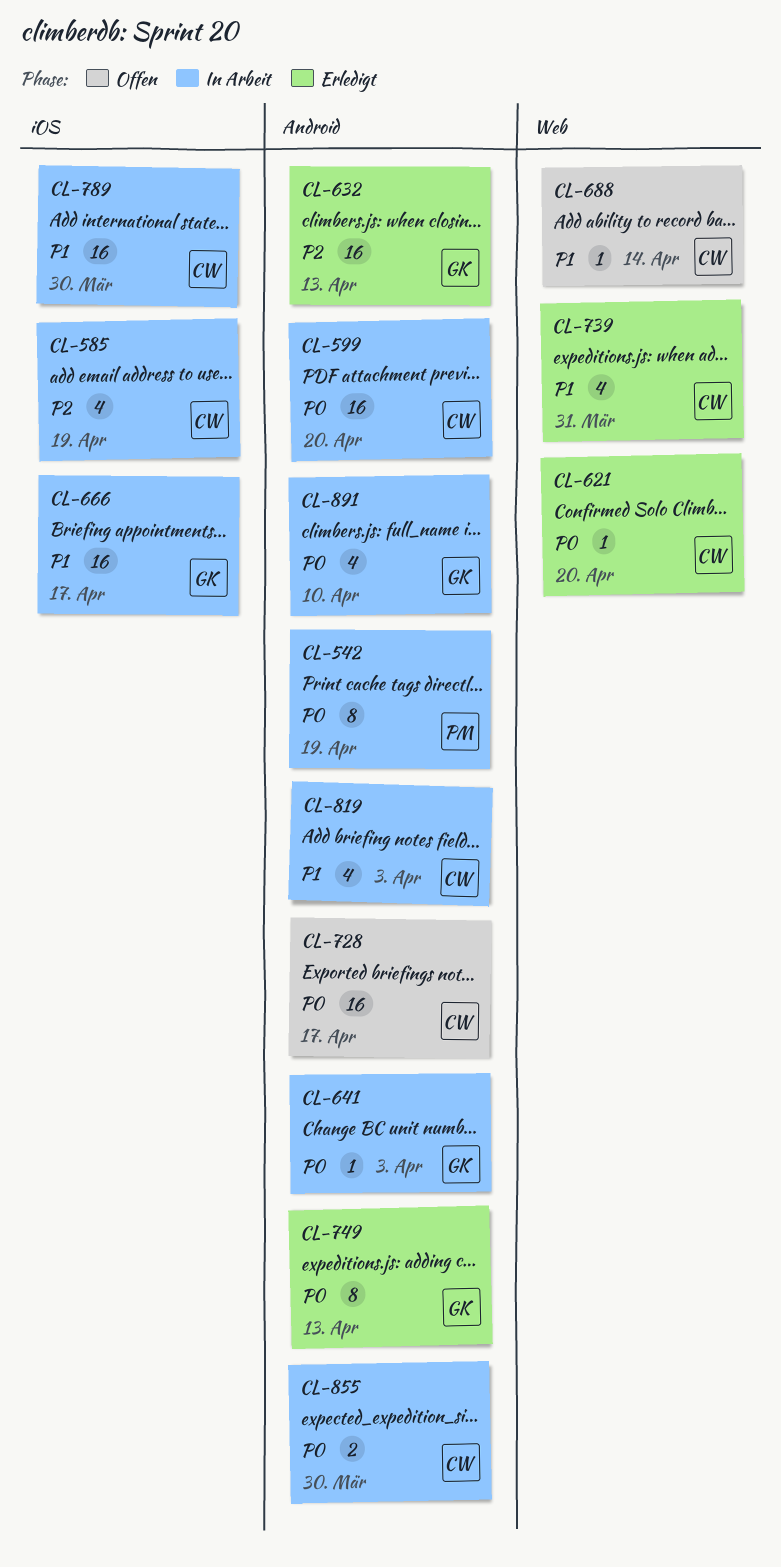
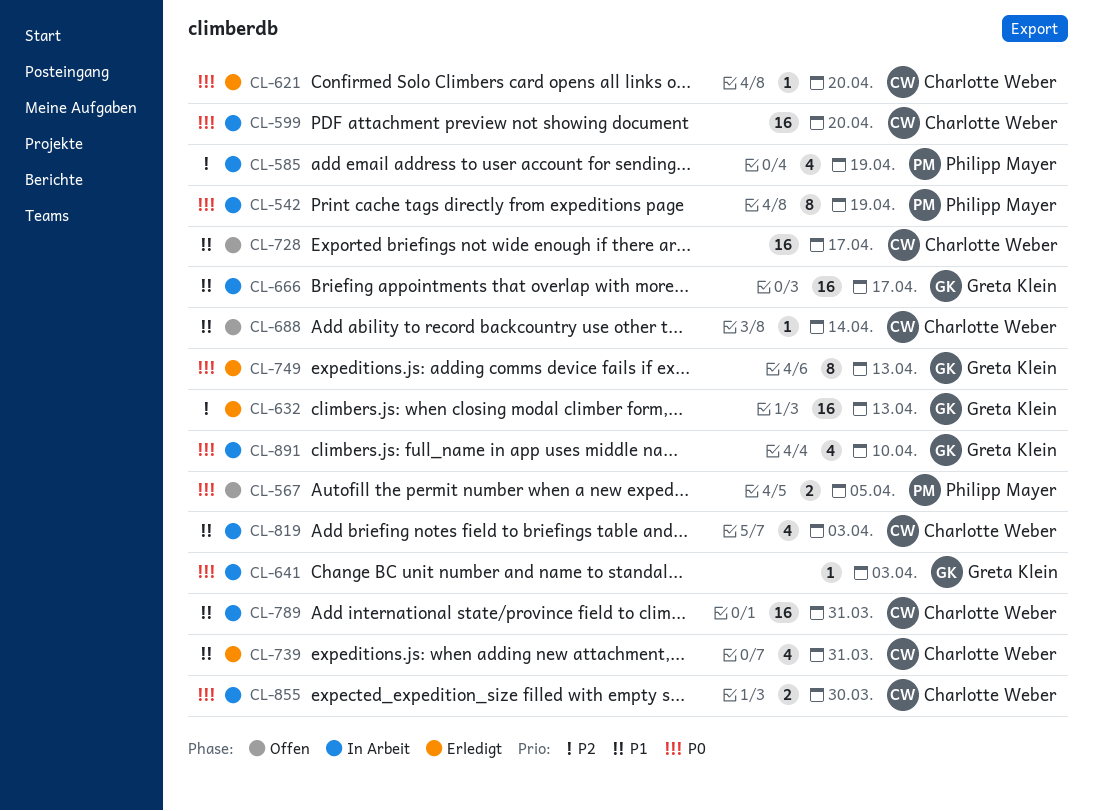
CL-567: none -> present
CL-585, owner: Charlotte Weber -> Philipp Mayer
CL-728, priority: P0 -> P1
CL-789, due: Mar 30 -> Mar 31

